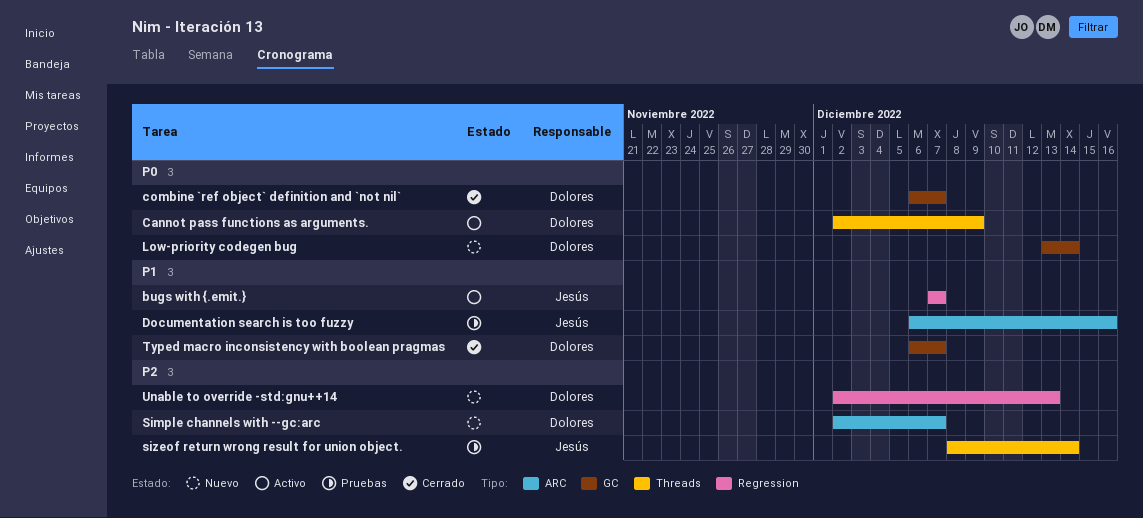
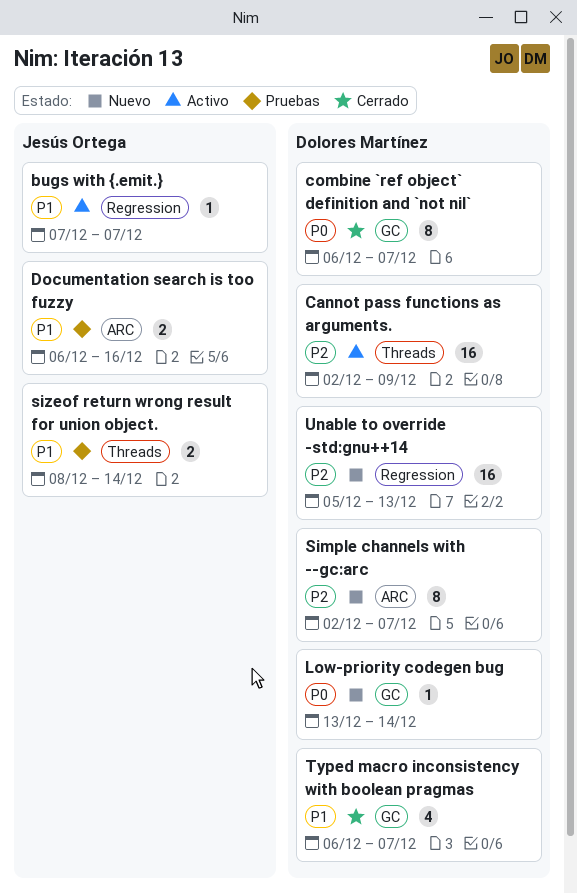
Cannot pass functions as arguments., priority: P0 -> P2
sizeof return wrong result for union object., priority: P2 -> P1
Unable to override -std:gnu++14, start: Dec 2 -> Dec 5

